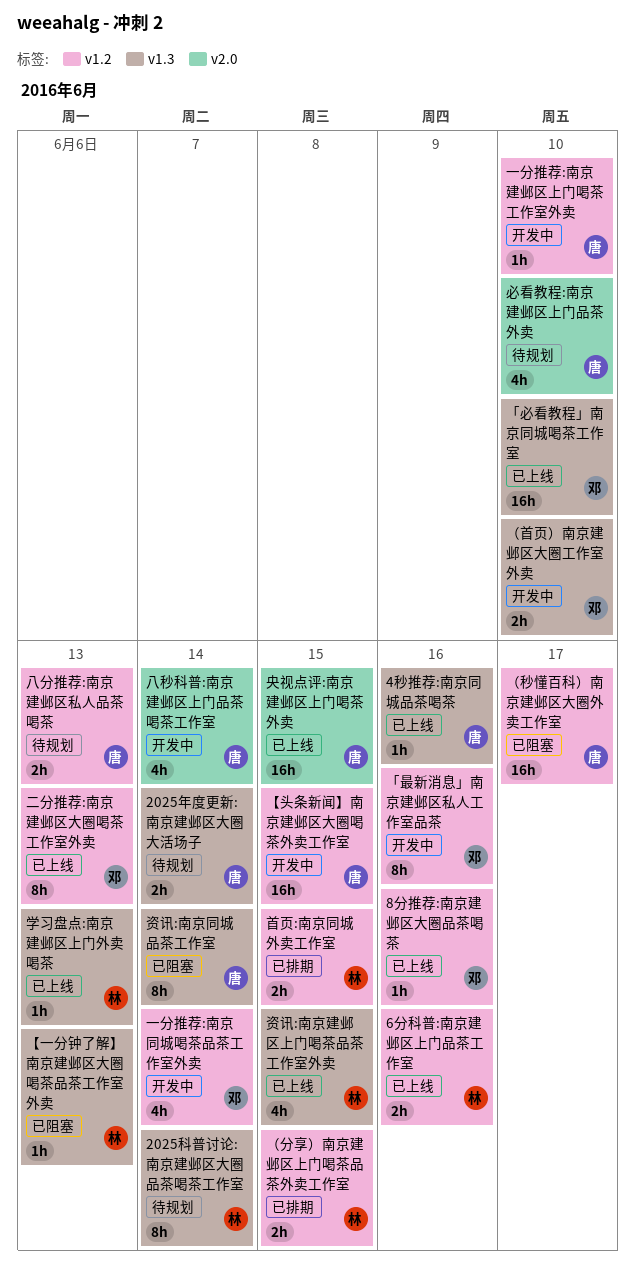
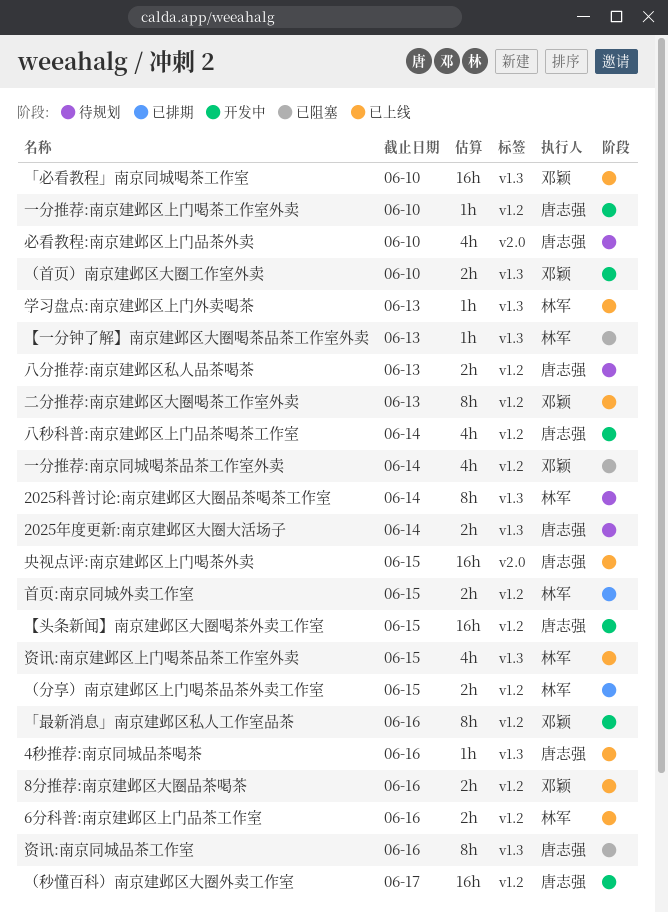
8分推荐:南京建邺区大圈品茶喝茶, estimate: 1h -> 2h
一分推荐:南京同城喝茶品茶工作室外卖, status: 开发中 -> 已阻塞
八秒科普:南京建邺区上门品茶喝茶工作室, label: v2.0 -> v1.2
资讯:南京同城品茶工作室, due: Jun 14 -> Jun 16
（秒懂百科）南京建邺区大圈外卖工作室, status: 已阻塞 -> 开发中

